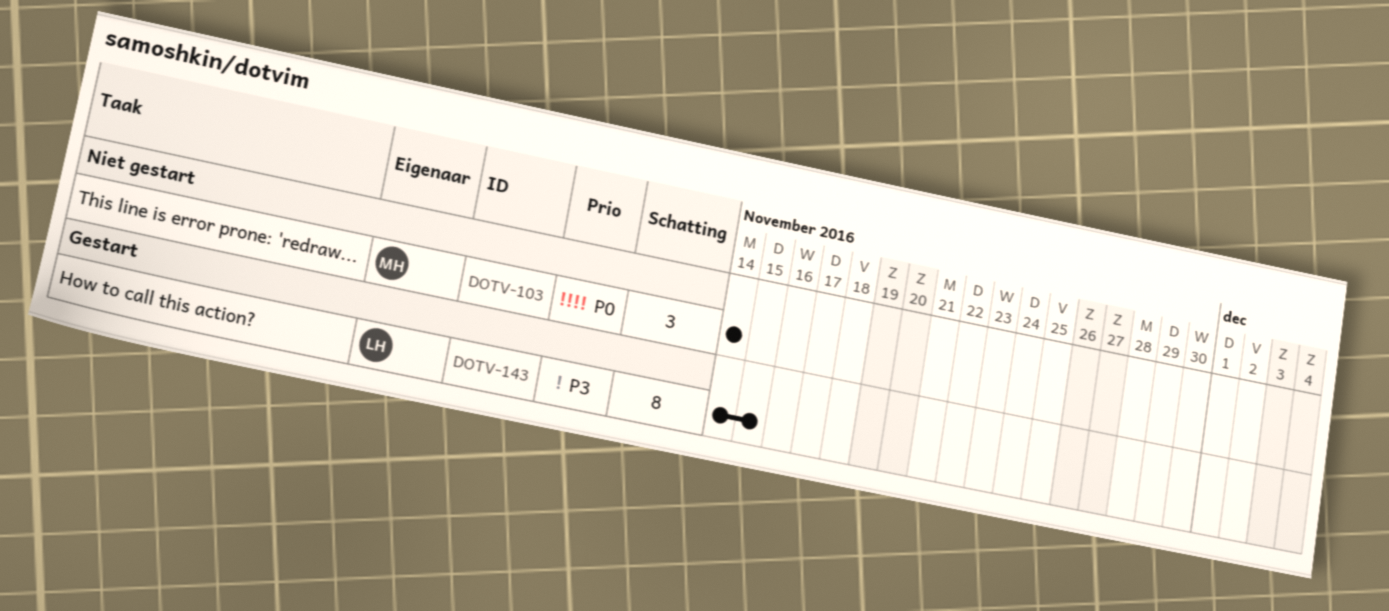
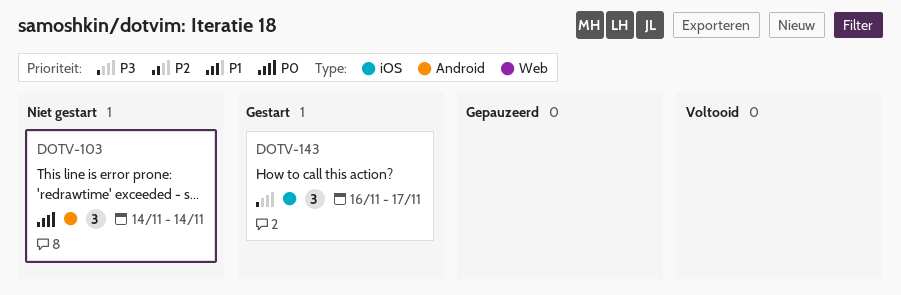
DOTV-143, estimate: 8 -> 3
DOTV-143, start: Nov 14 -> Nov 16
DOTV-143, due: Nov 15 -> Nov 17

